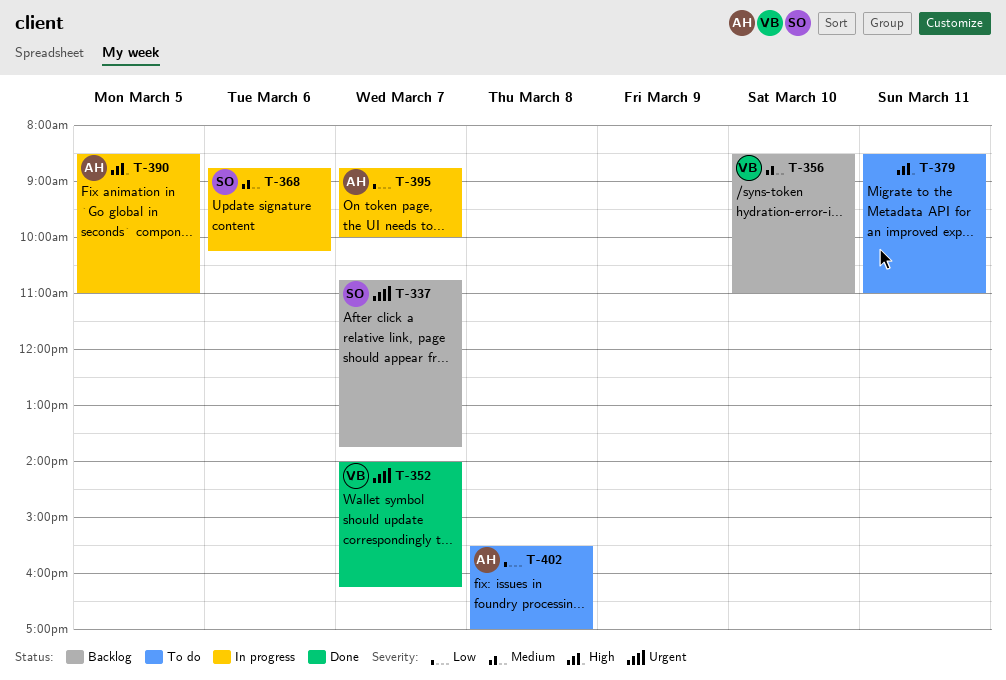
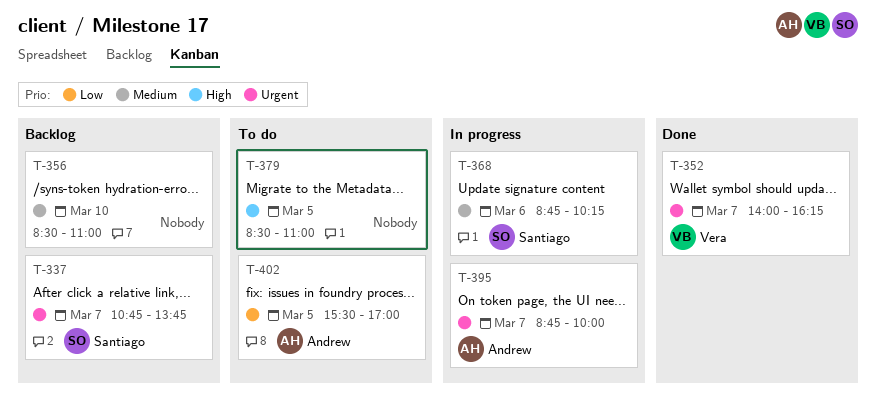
T-356, owner: Vera -> none
T-379, day: Mar 11 -> Mar 5
T-390: present -> none
T-395, priority: Low -> Urgent
T-402, day: Mar 8 -> Mar 5

